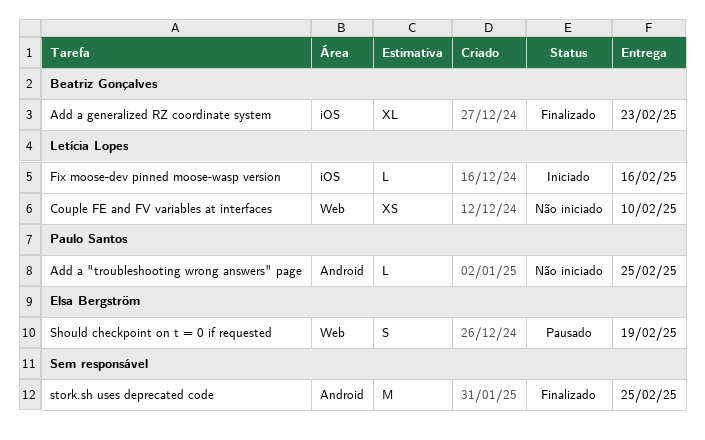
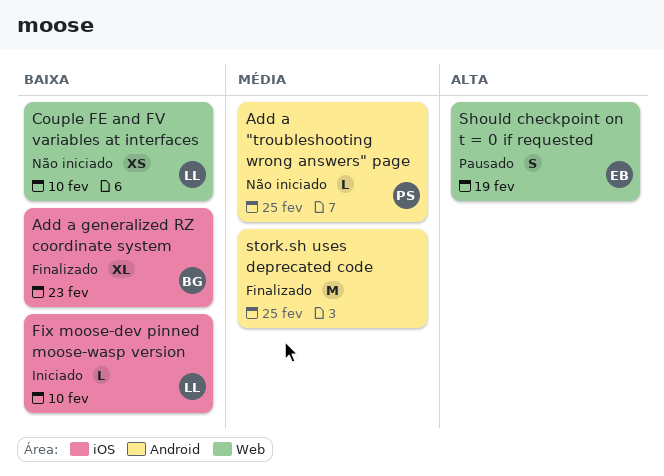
Fix moose-dev pinned moose-wasp version, due: Feb 16 -> Feb 10

